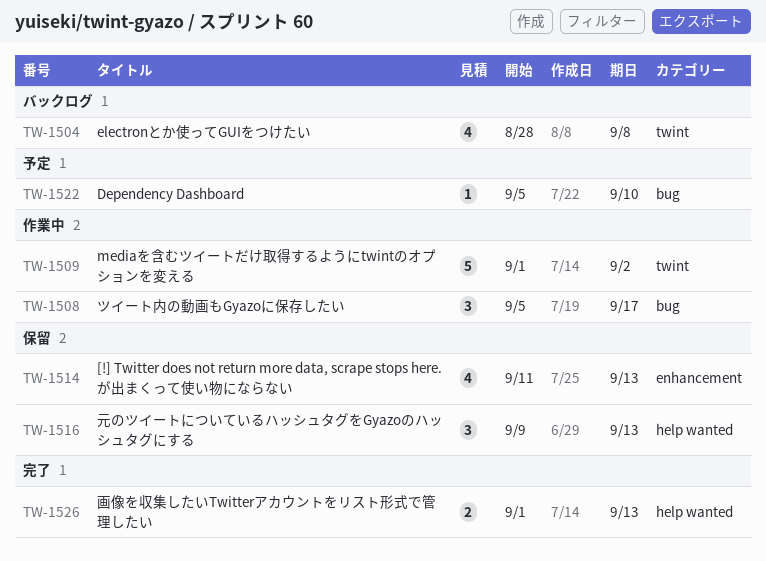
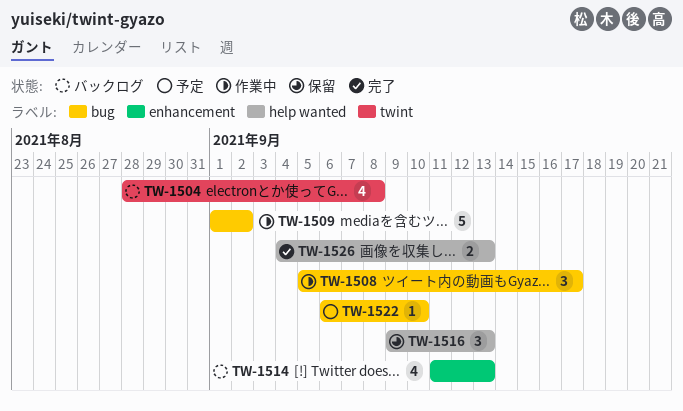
TW-1509, label: twint -> bug
TW-1514, status: 保留 -> バックログ
TW-1522, start: Sep 5 -> Sep 6
TW-1526, start: Sep 1 -> Sep 4

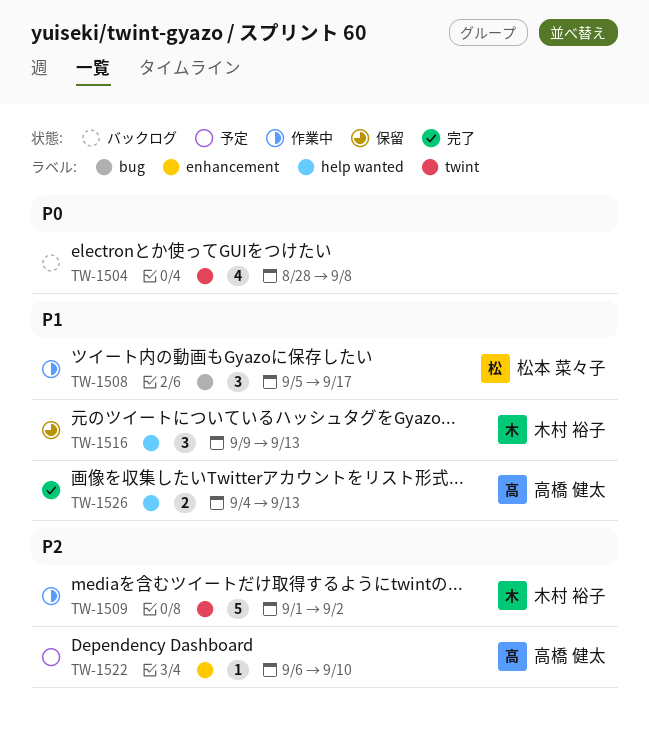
TW-1509, label: bug -> twint
TW-1514: present -> none
TW-1522, label: bug -> enhancement

